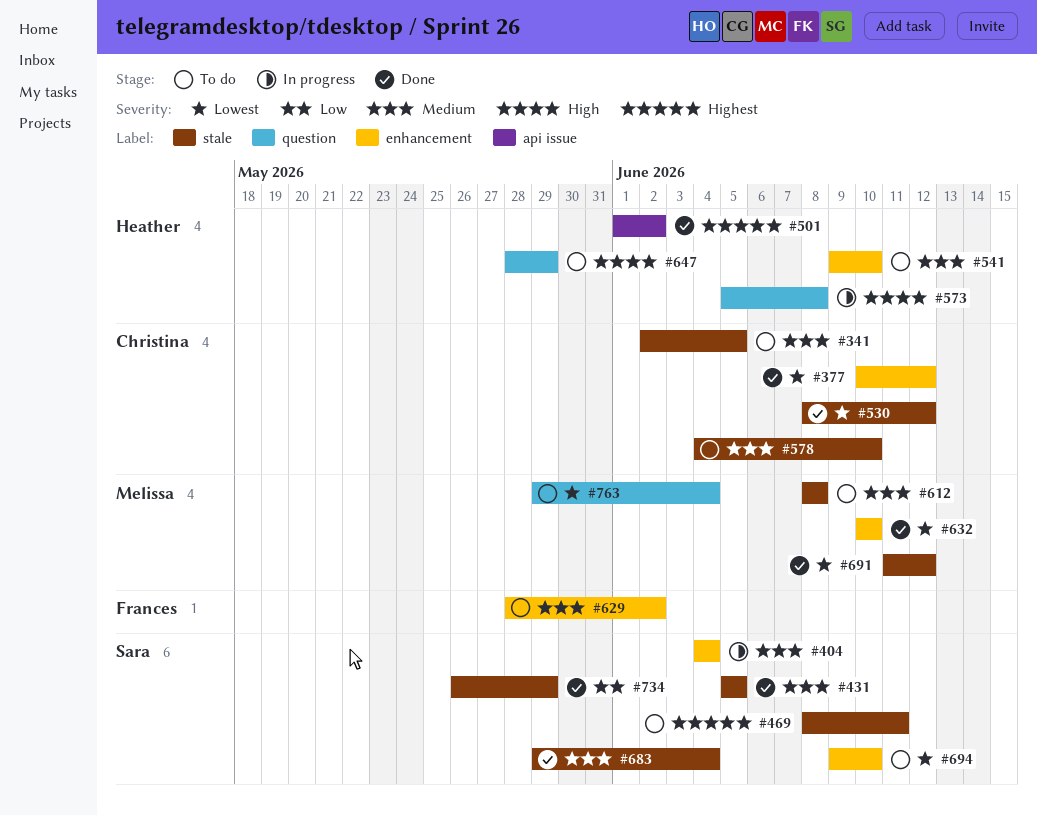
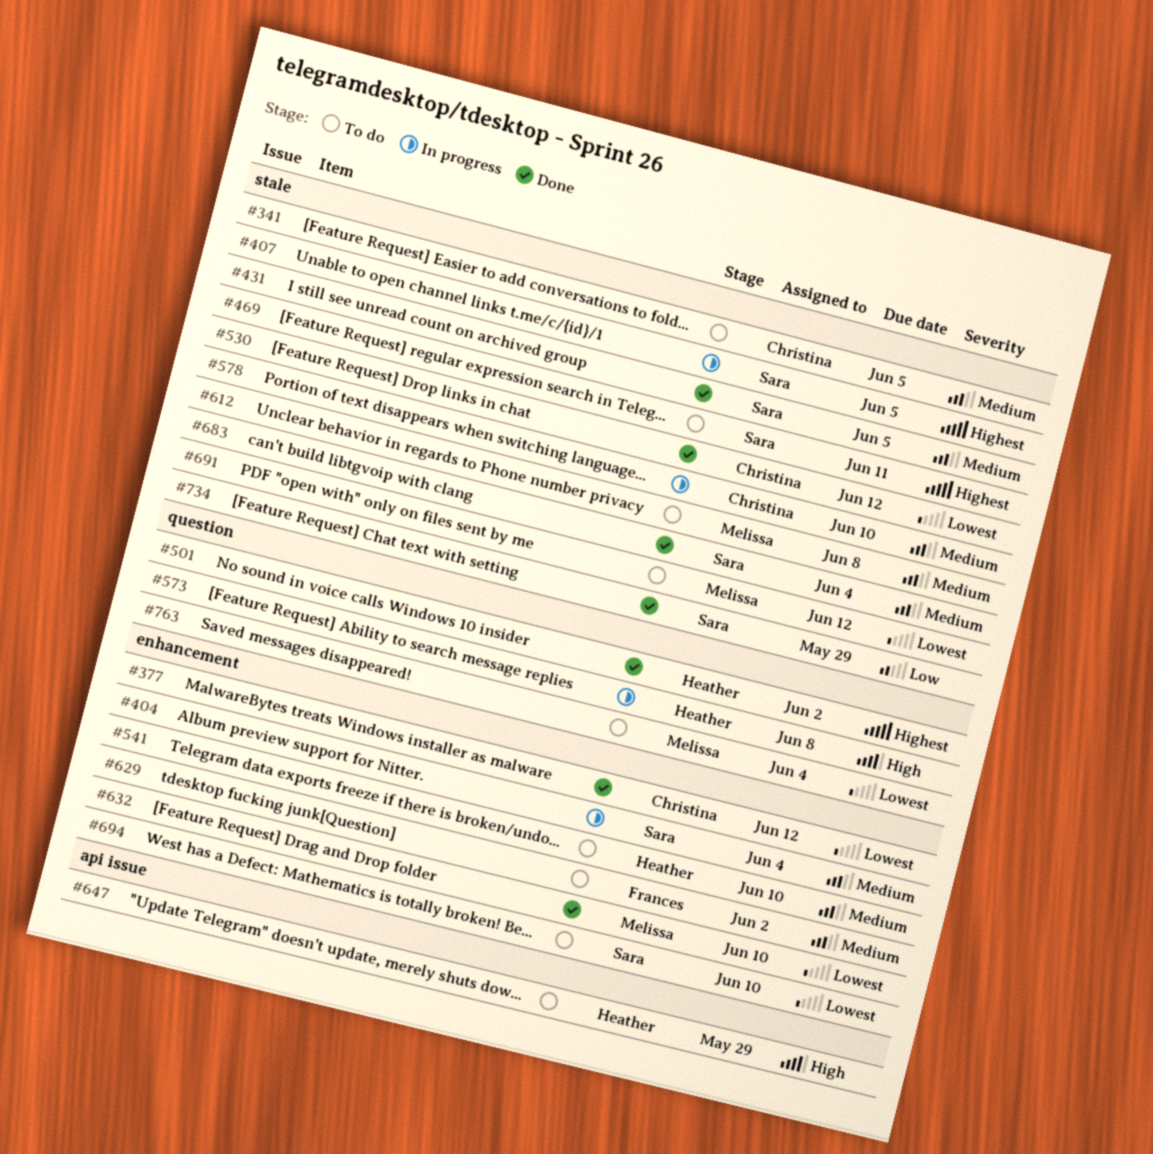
#407: none -> present
#501, label: api issue -> question
#578, status: To do -> In progress
#647, label: question -> api issue
#691, status: Done -> To do

